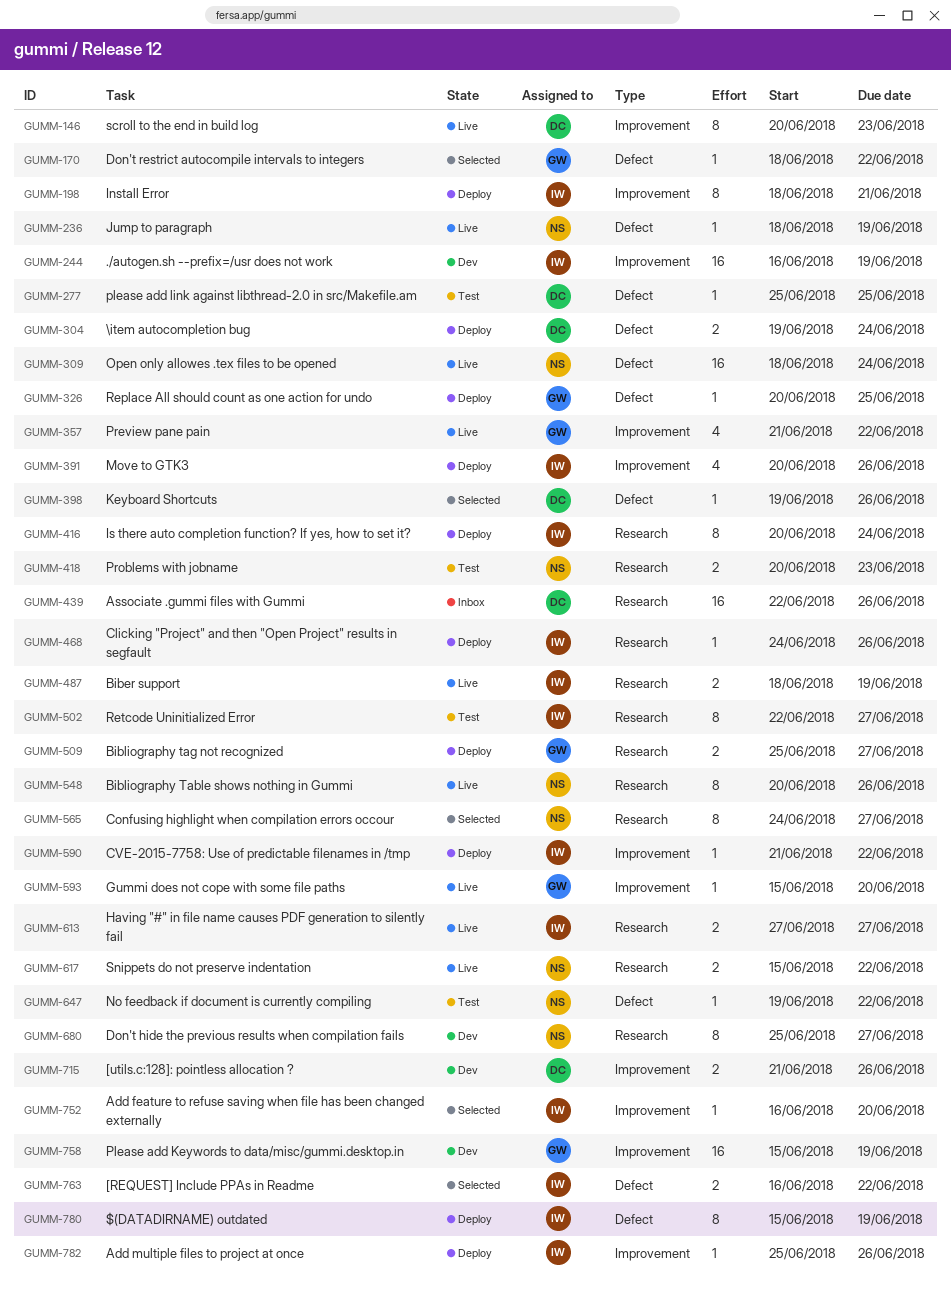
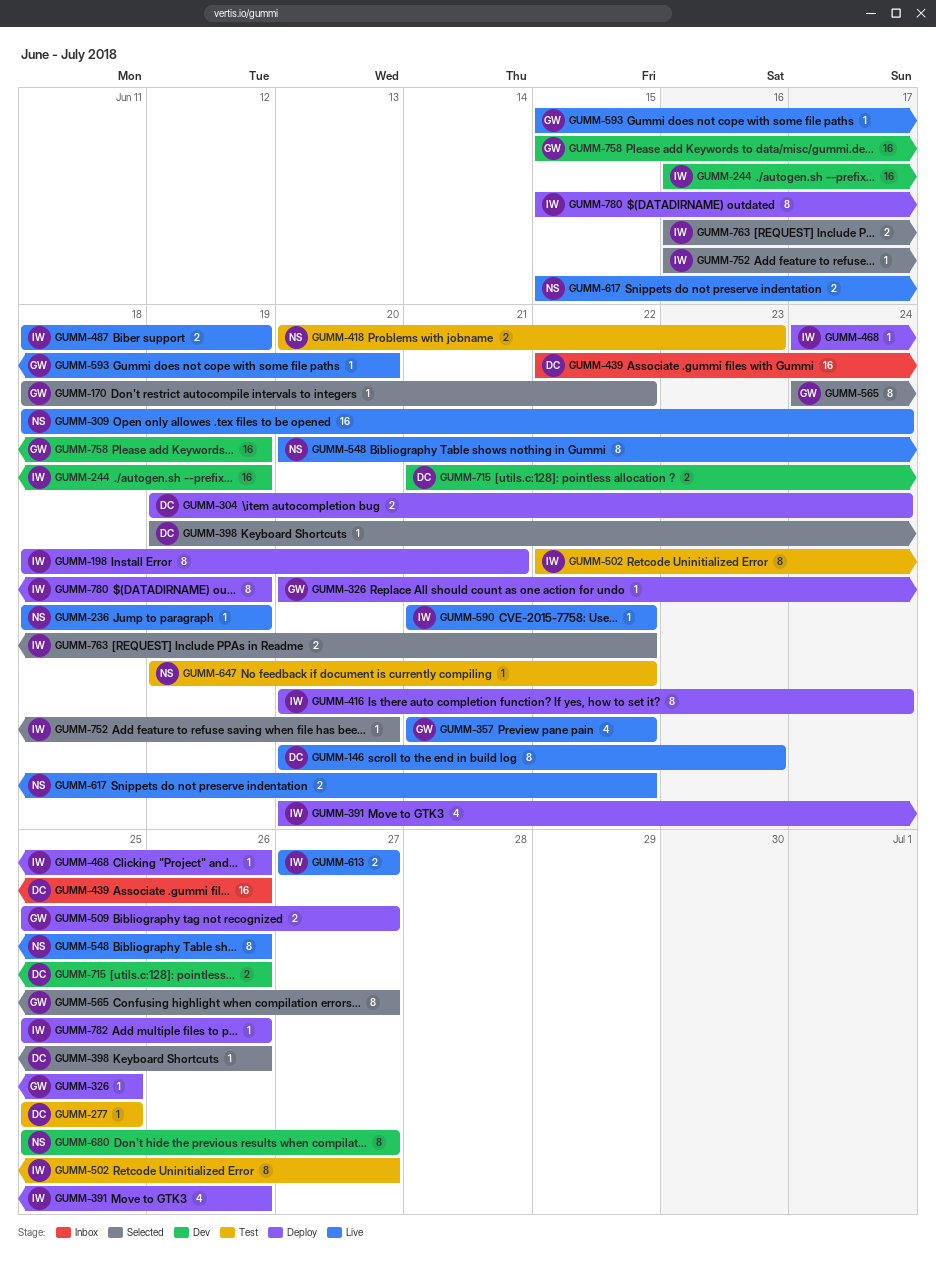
GUMM-565, owner: NS -> GW
GUMM-590, status: Deploy -> Live

